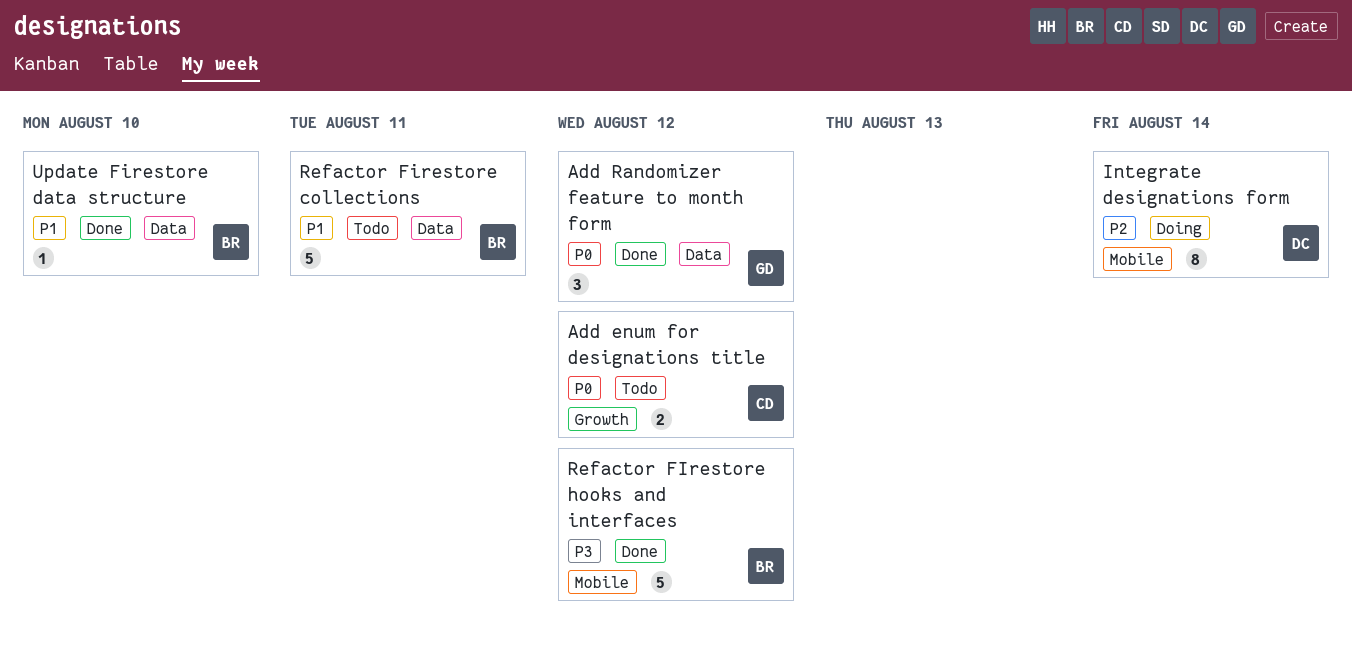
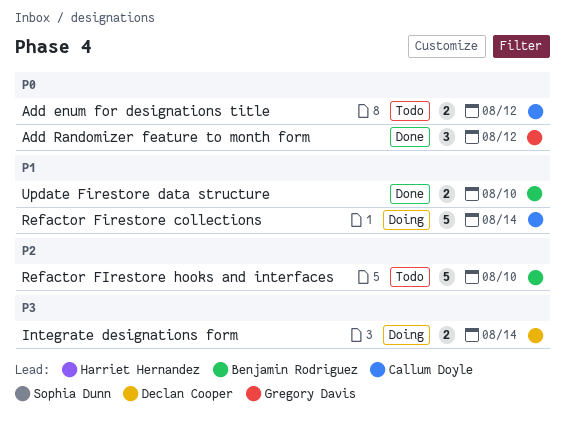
Integrate designations form, priority: P2 -> P3
Integrate designations form, estimate: 8 -> 2
Refactor Firestore collections, status: Todo -> Doing
Refactor Firestore collections, owner: Benjamin Rodriguez -> Callum Doyle
Refactor Firestore collections, due: Aug 11 -> Aug 14
Refactor FIrestore hooks and interfaces, status: Done -> Todo
Refactor FIrestore hooks and interfaces, priority: P3 -> P2
Refactor FIrestore hooks and interfaces, due: Aug 12 -> Aug 10
Update Firestore data structure, estimate: 1 -> 2

